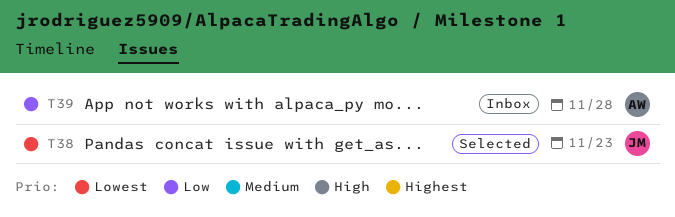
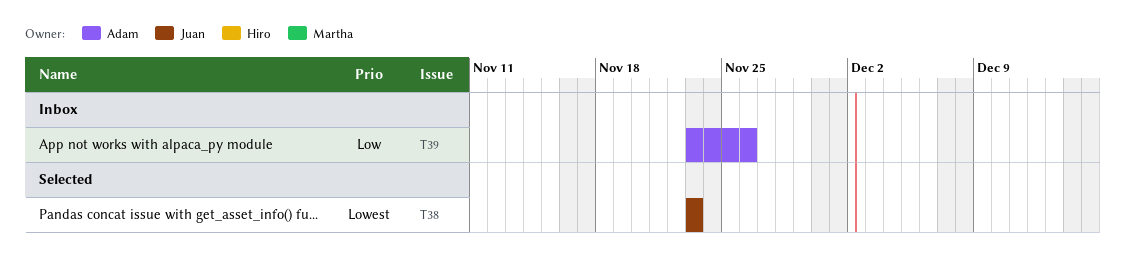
T39, due: Nov 28 -> Nov 26

